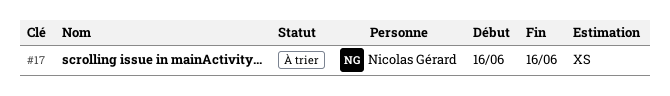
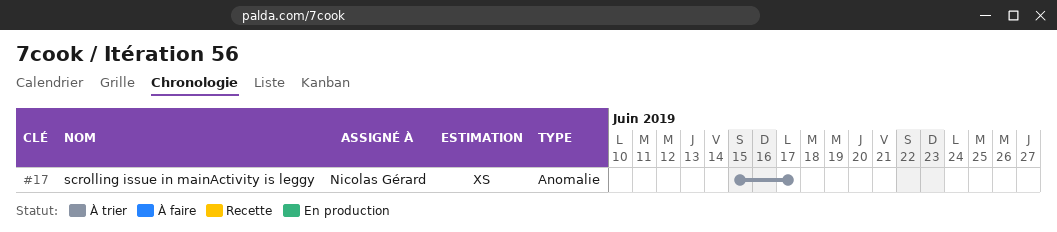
#17, start: Jun 16 -> Jun 15
#17, due: Jun 16 -> Jun 17

